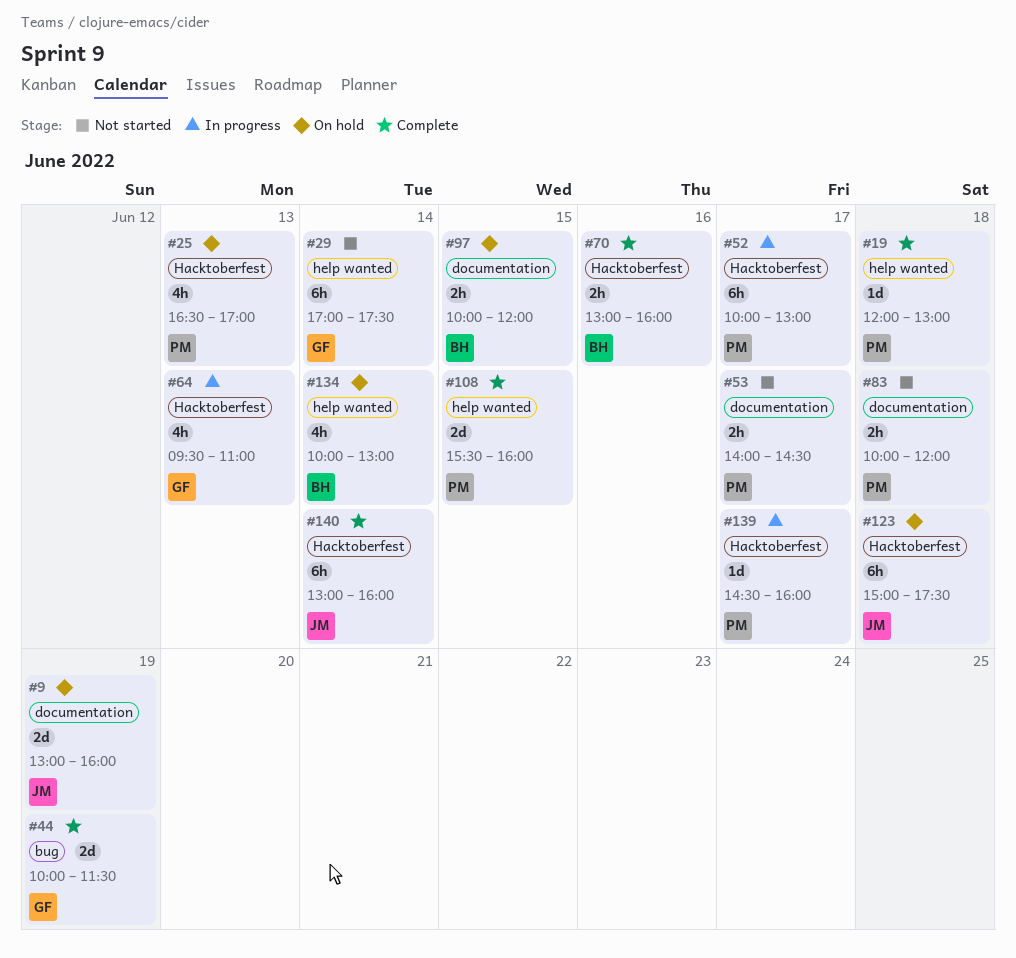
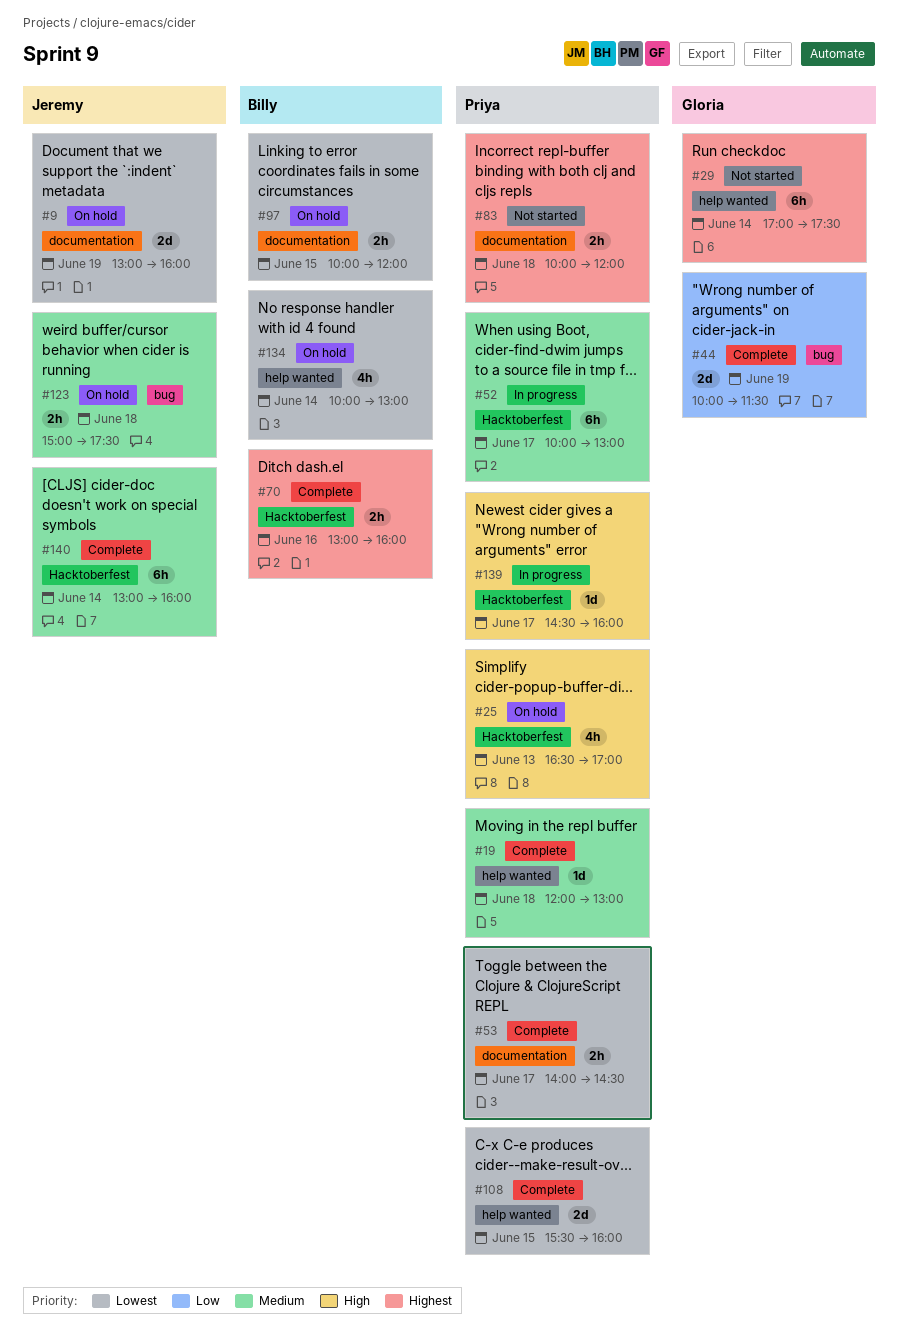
#53, status: Not started -> Complete
#64: present -> none
#123, label: Hacktoberfest -> bug
#123, estimate: 6h -> 2h

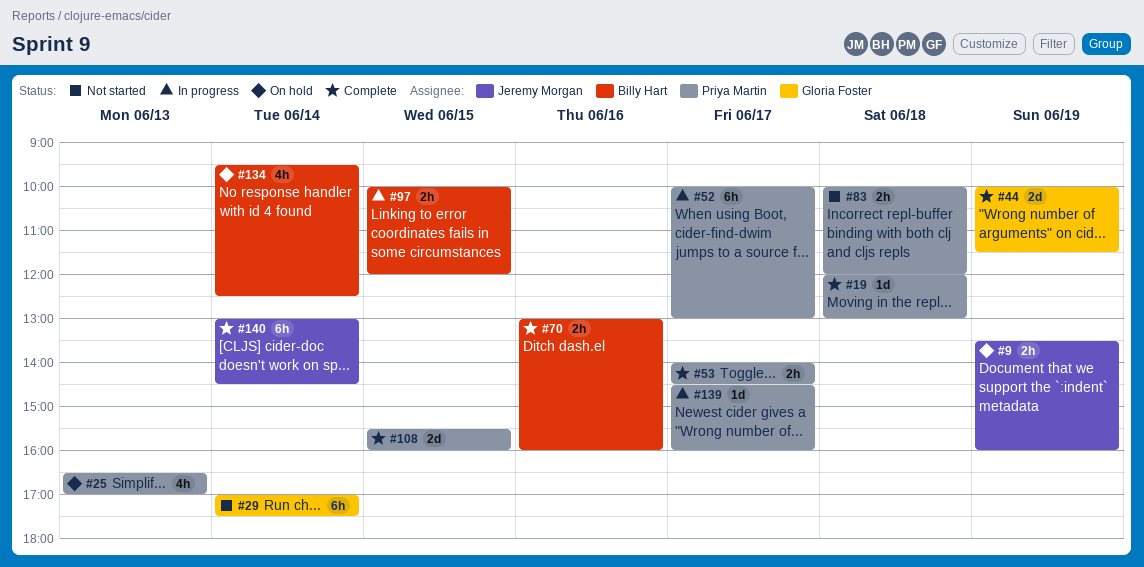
#9, estimate: 2d -> 2h
#9, begins: 13:00 -> 13:30
#97, status: On hold -> In progress
#123: present -> none
#134, begins: 10:00 -> 09:30
#134, ends: 13:00 -> 12:30
#140, ends: 16:00 -> 14:30

